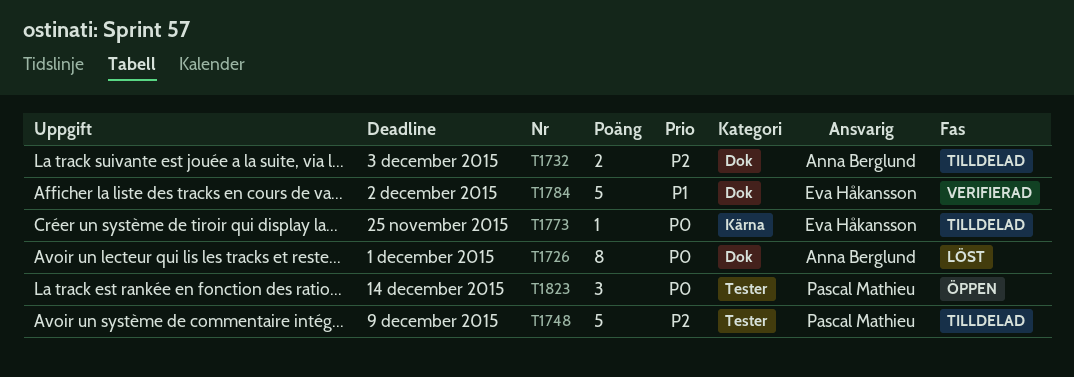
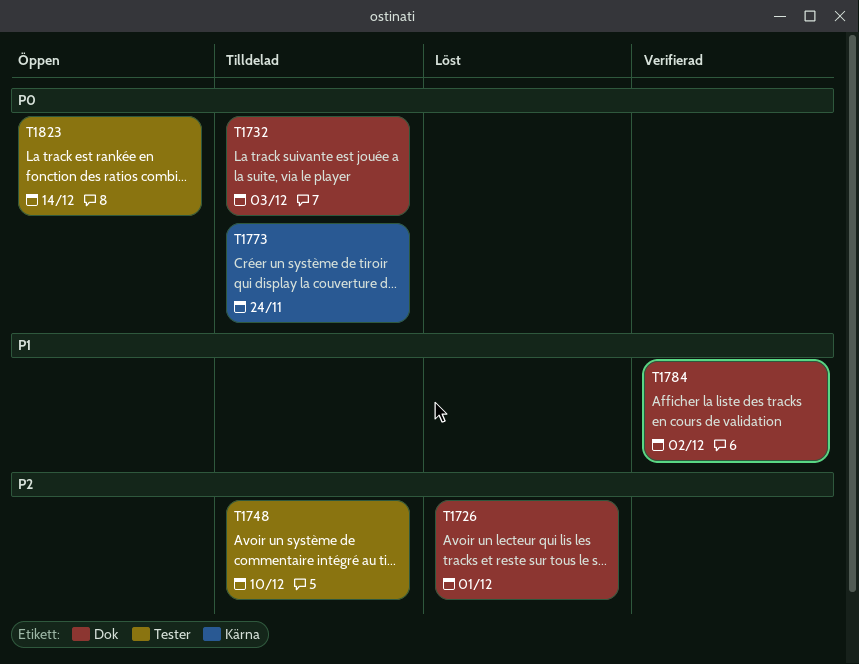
T1726, priority: P0 -> P2
T1732, priority: P2 -> P0
T1748, due: Dec 9 -> Dec 10
T1773, due: Nov 25 -> Nov 24

